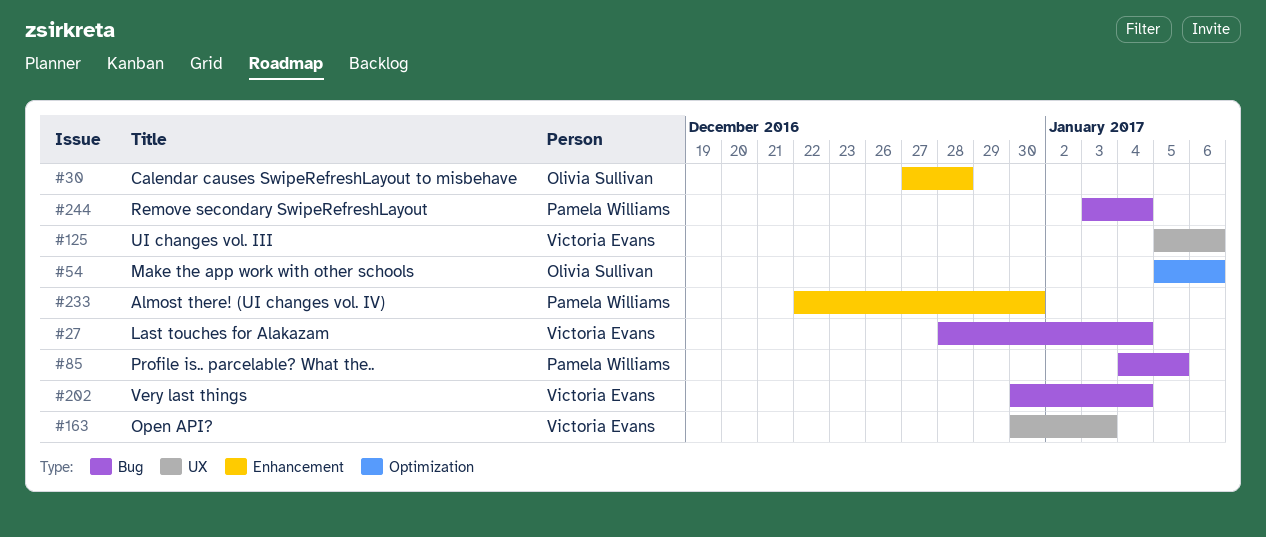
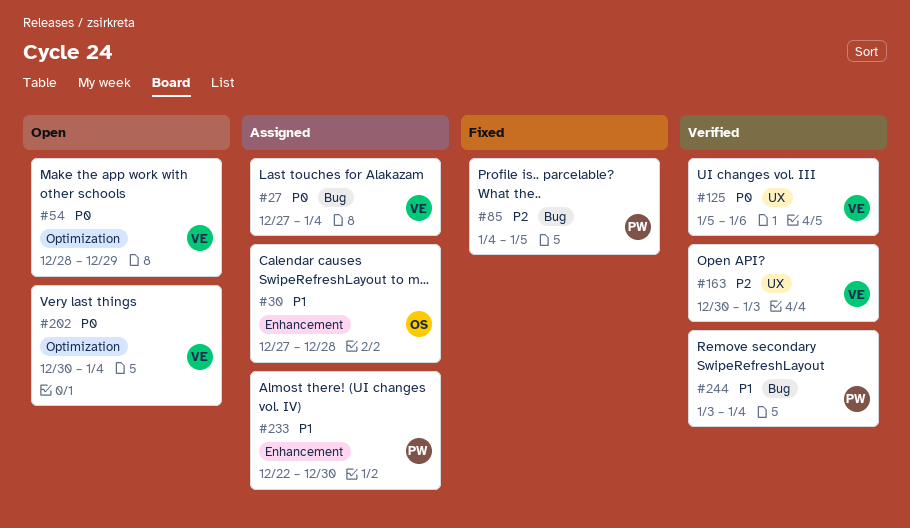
#27, start: Dec 28 -> Dec 27
#54, owner: Olivia Sullivan -> Victoria Evans
#54, start: Jan 5 -> Dec 28
#54, due: Jan 6 -> Dec 29
#202, label: Bug -> Optimization

